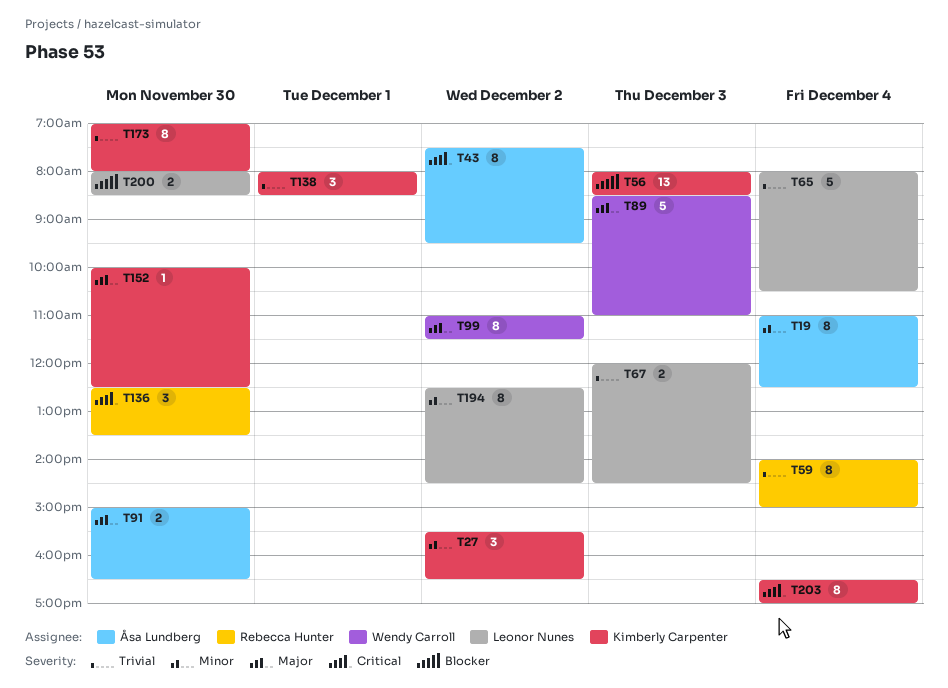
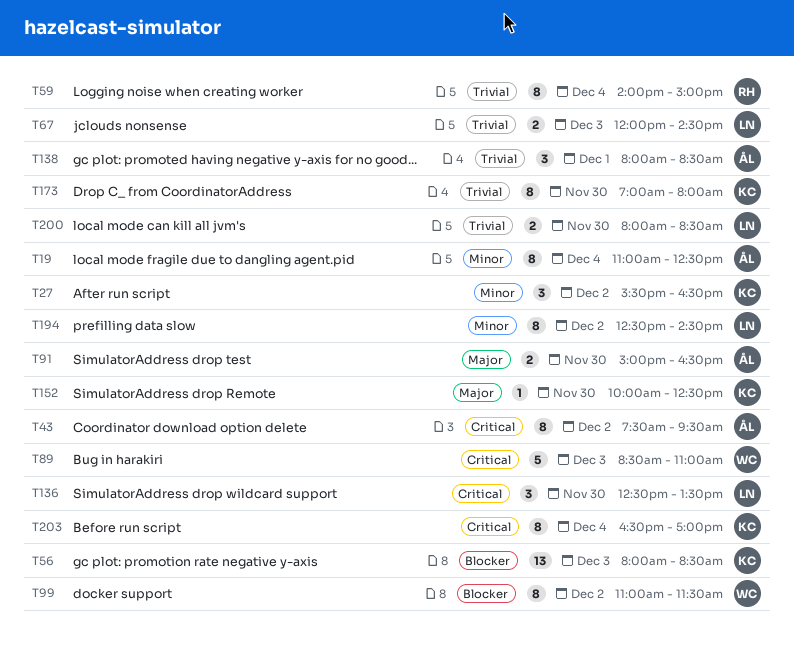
T65: present -> none
T89, priority: Major -> Critical
T99, priority: Major -> Blocker
T136, owner: Rebecca Hunter -> Leonor Nunes
T138, owner: Kimberly Carpenter -> Åsa Lundberg
T200, priority: Blocker -> Trivial

